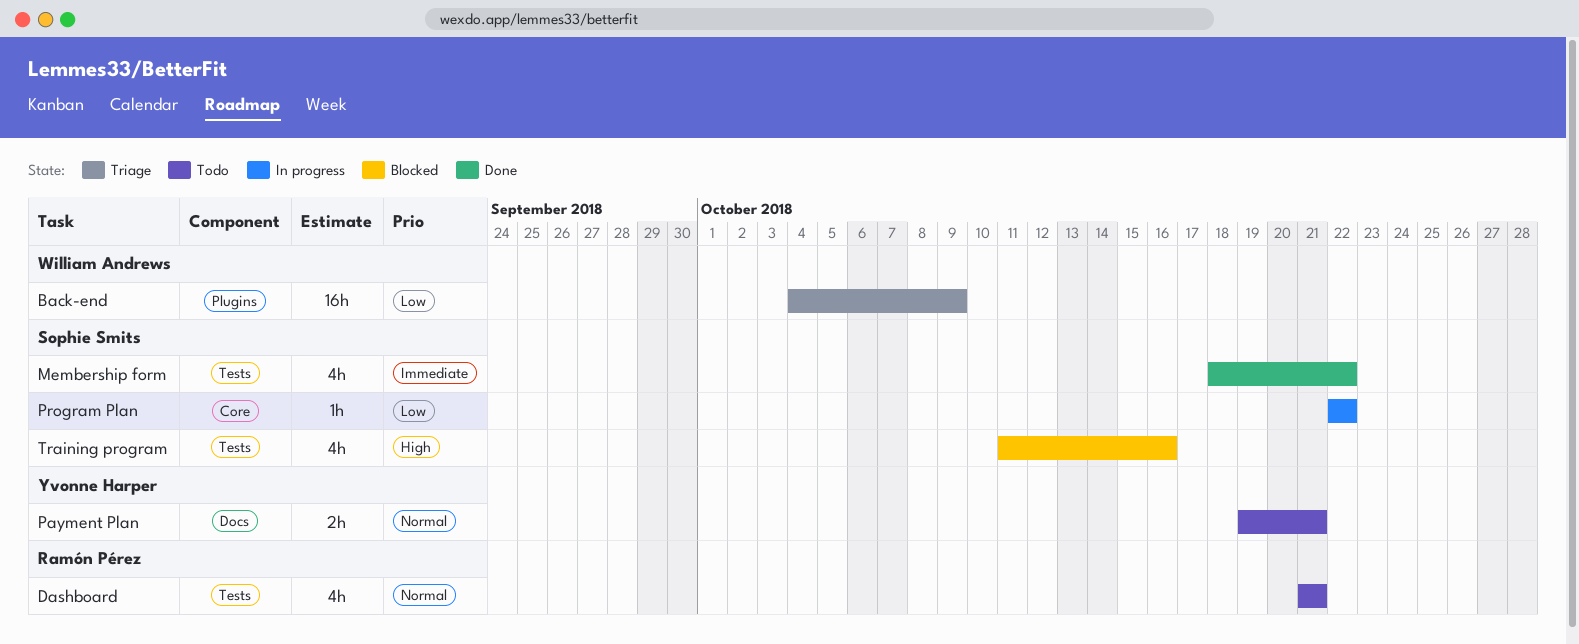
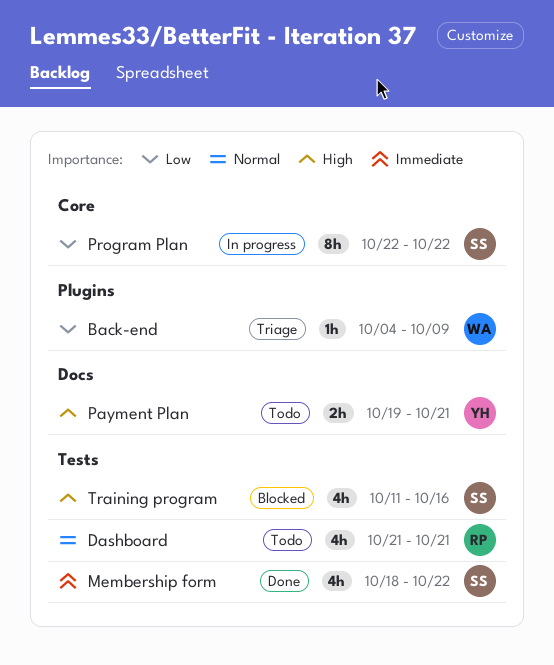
Back-end, estimate: 16h -> 1h
Payment Plan, priority: Normal -> High
Program Plan, estimate: 1h -> 8h

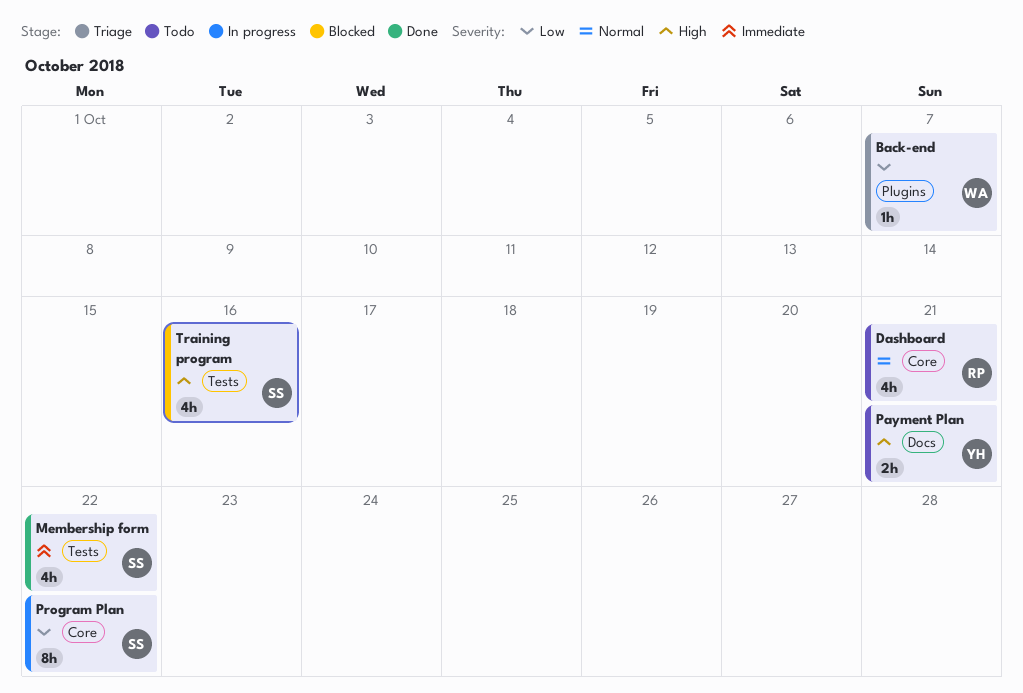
Back-end, due: Oct 9 -> Oct 7
Dashboard, label: Tests -> Core

